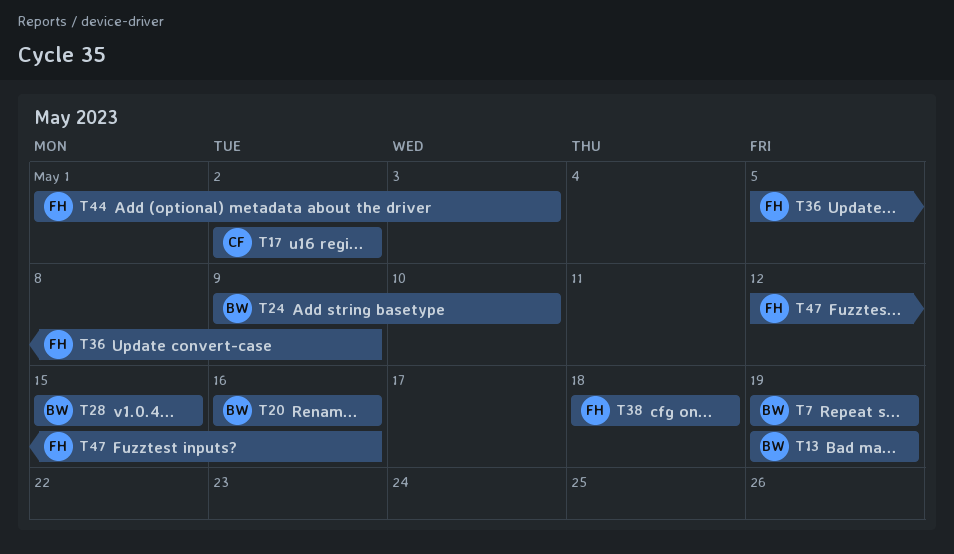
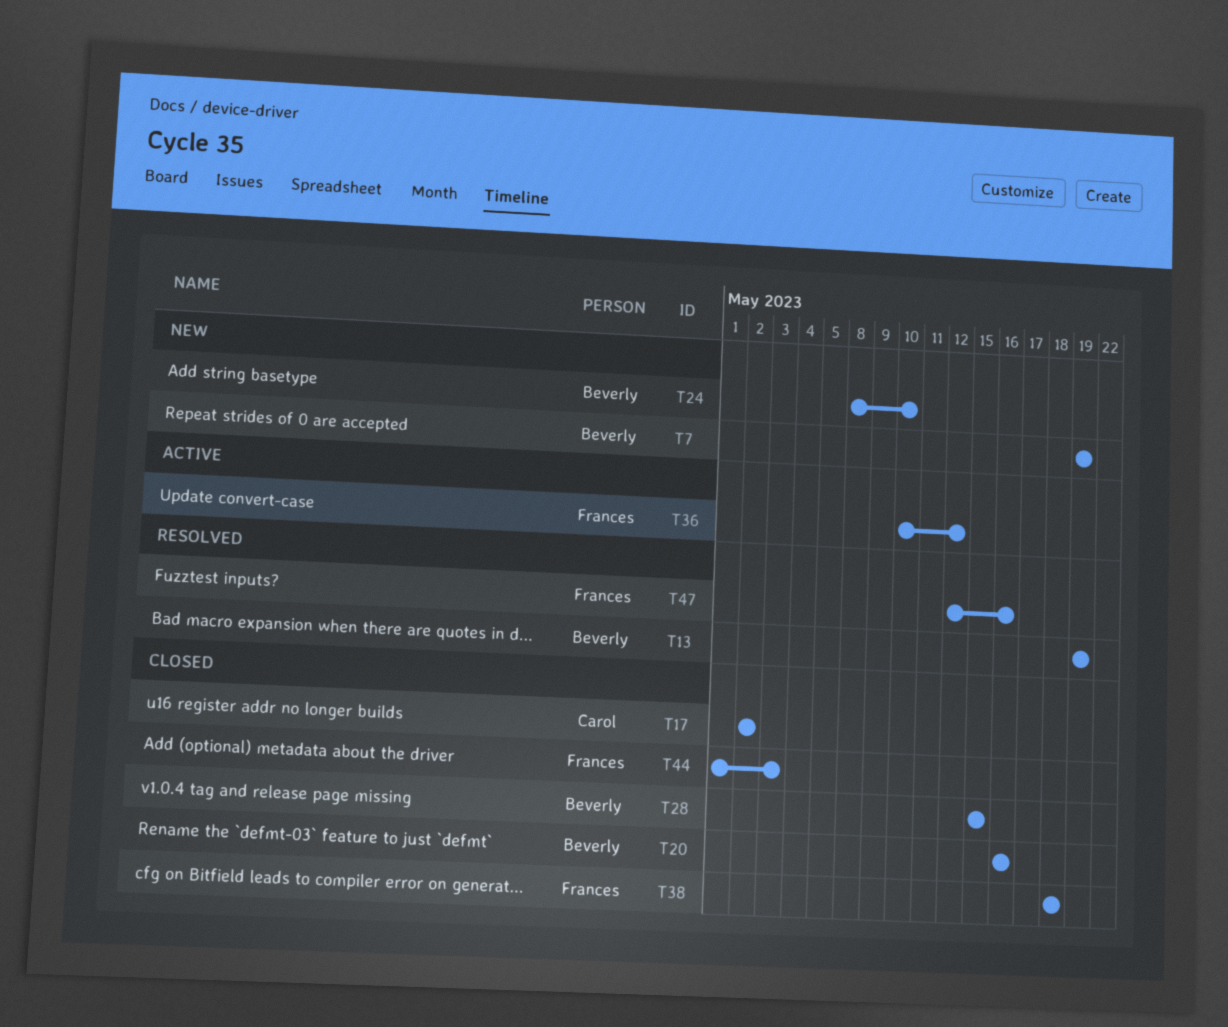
T24, start: May 9 -> May 8
T36, start: May 5 -> May 10
T36, due: May 9 -> May 12

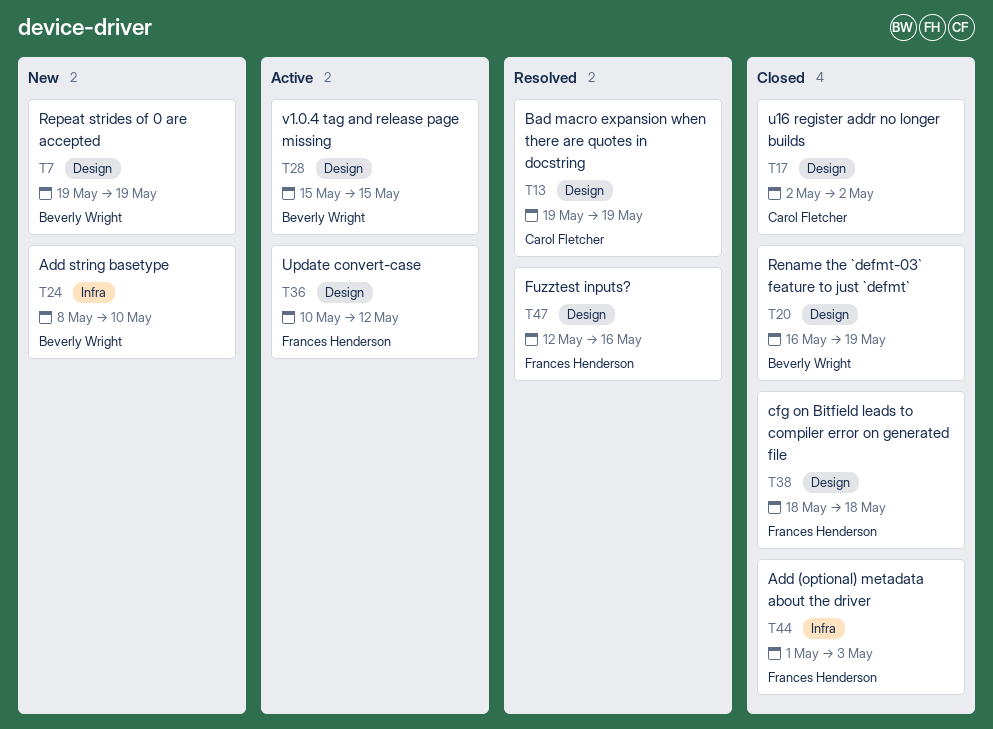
T13, owner: Beverly Wright -> Carol Fletcher
T20, due: May 16 -> May 19
T28, status: Closed -> Active

